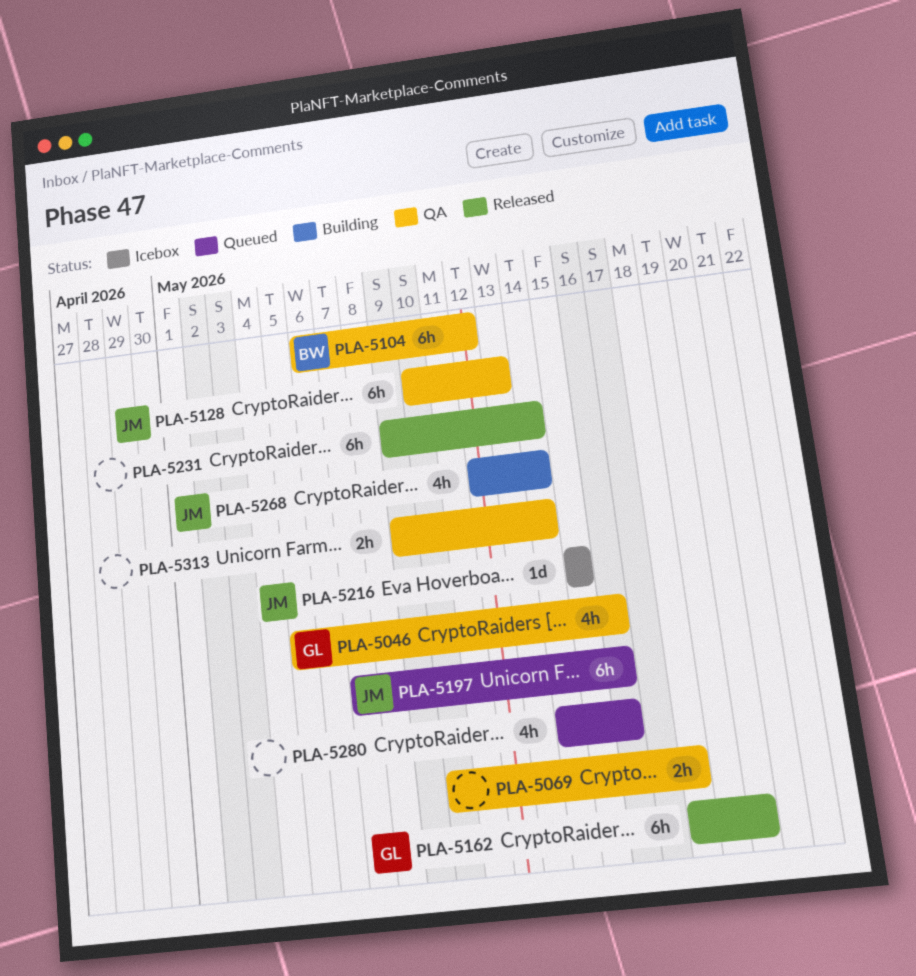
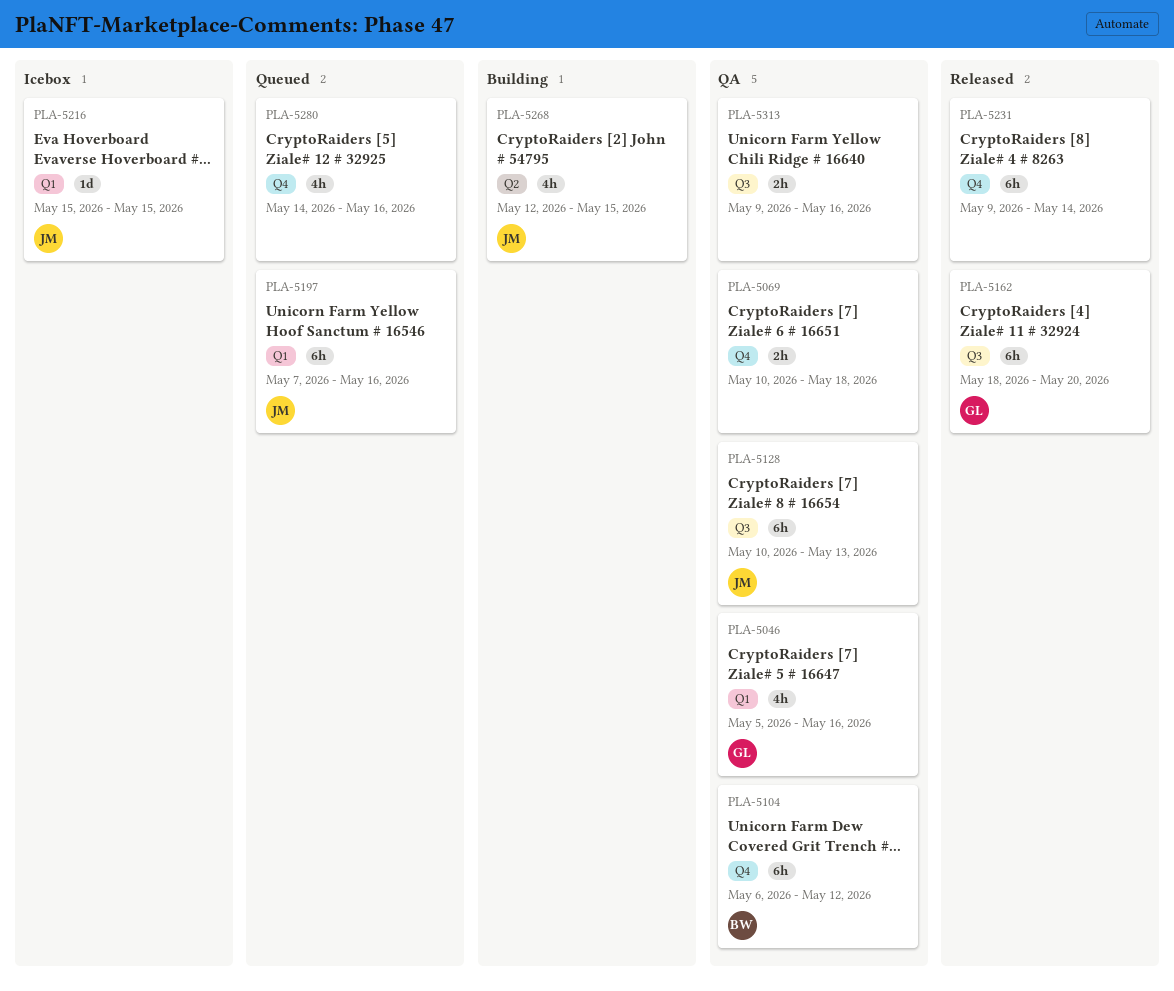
PLA-5268, due: May 14 -> May 15
PLA-5313, due: May 14 -> May 16

